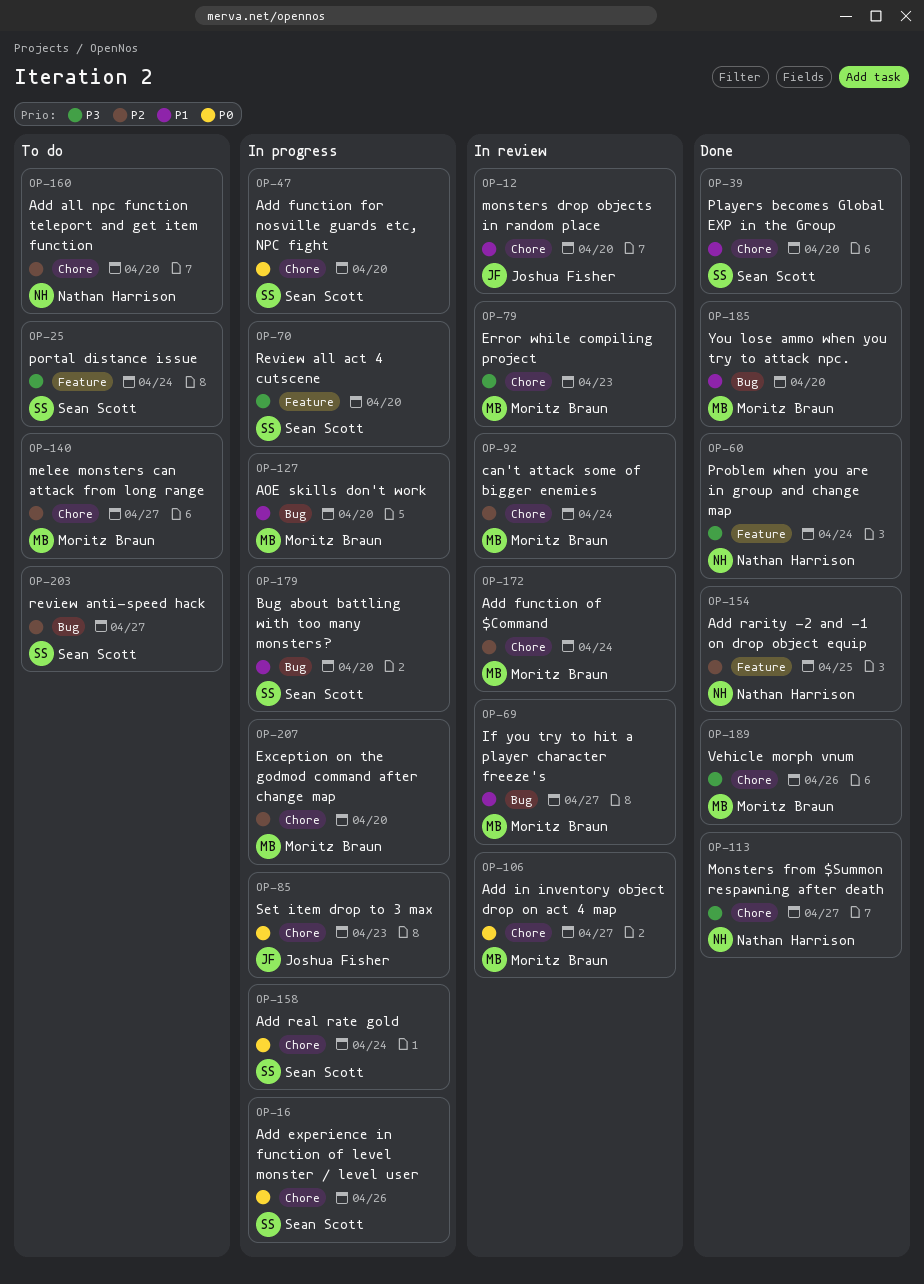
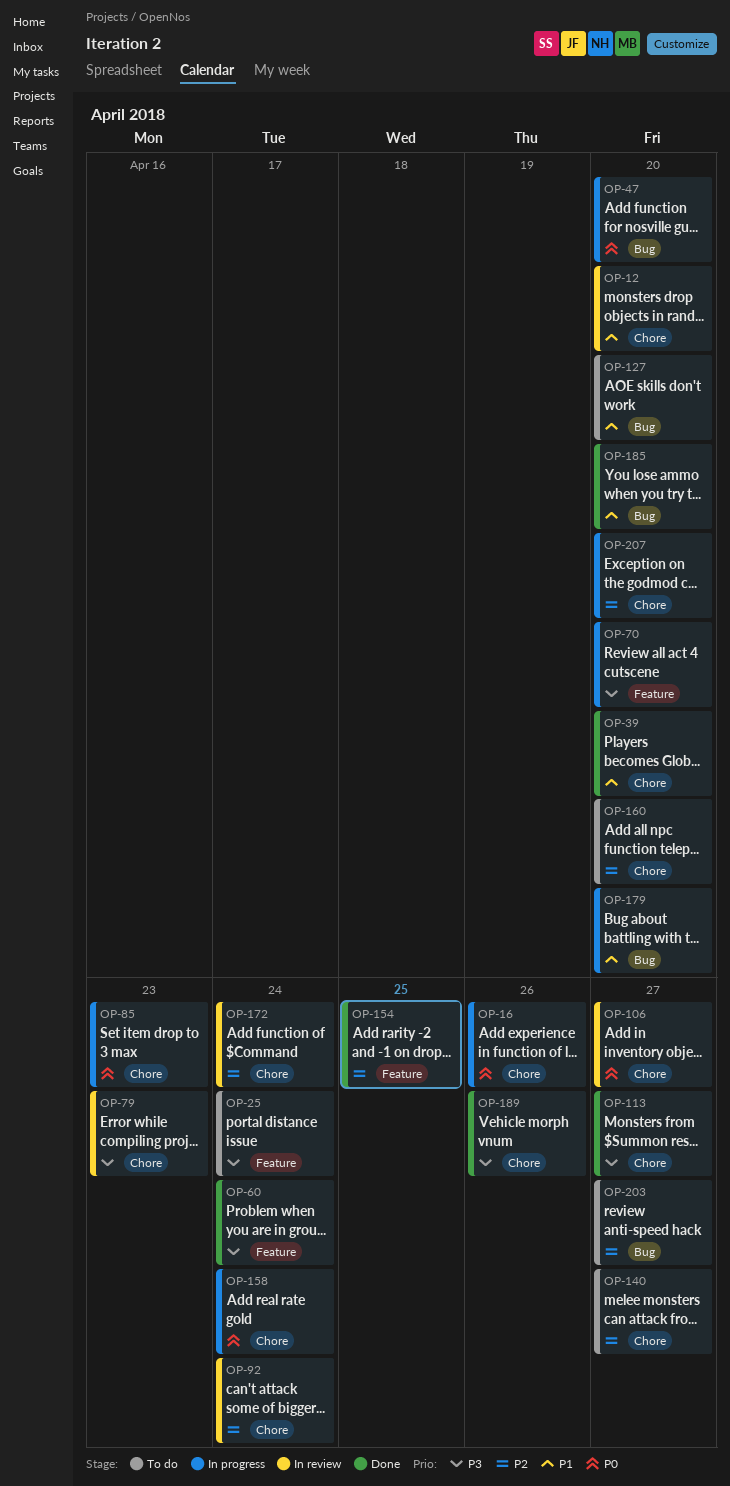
OP-47, label: Chore -> Bug
OP-69: present -> none
OP-127, status: In progress -> To do

